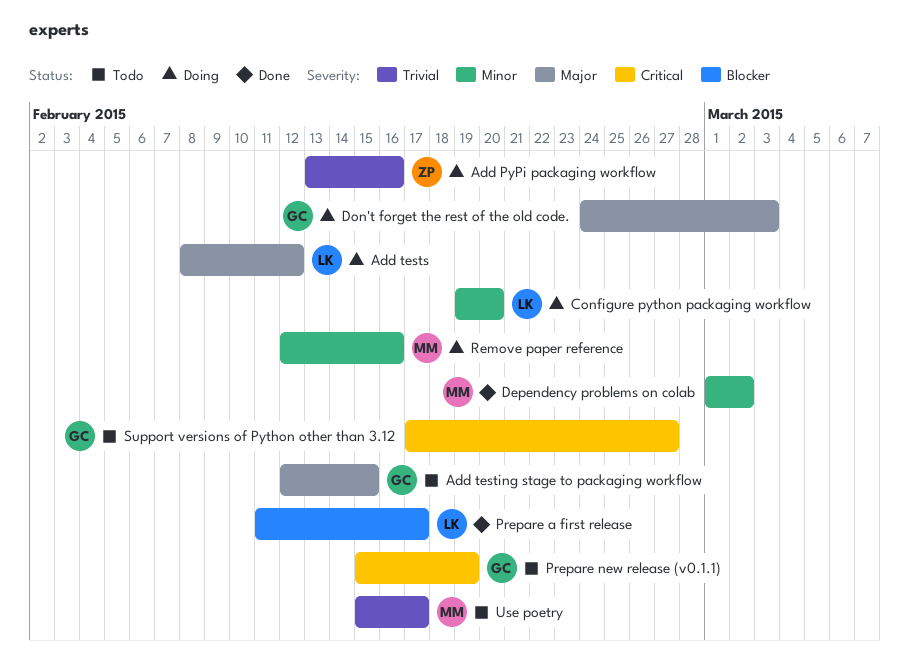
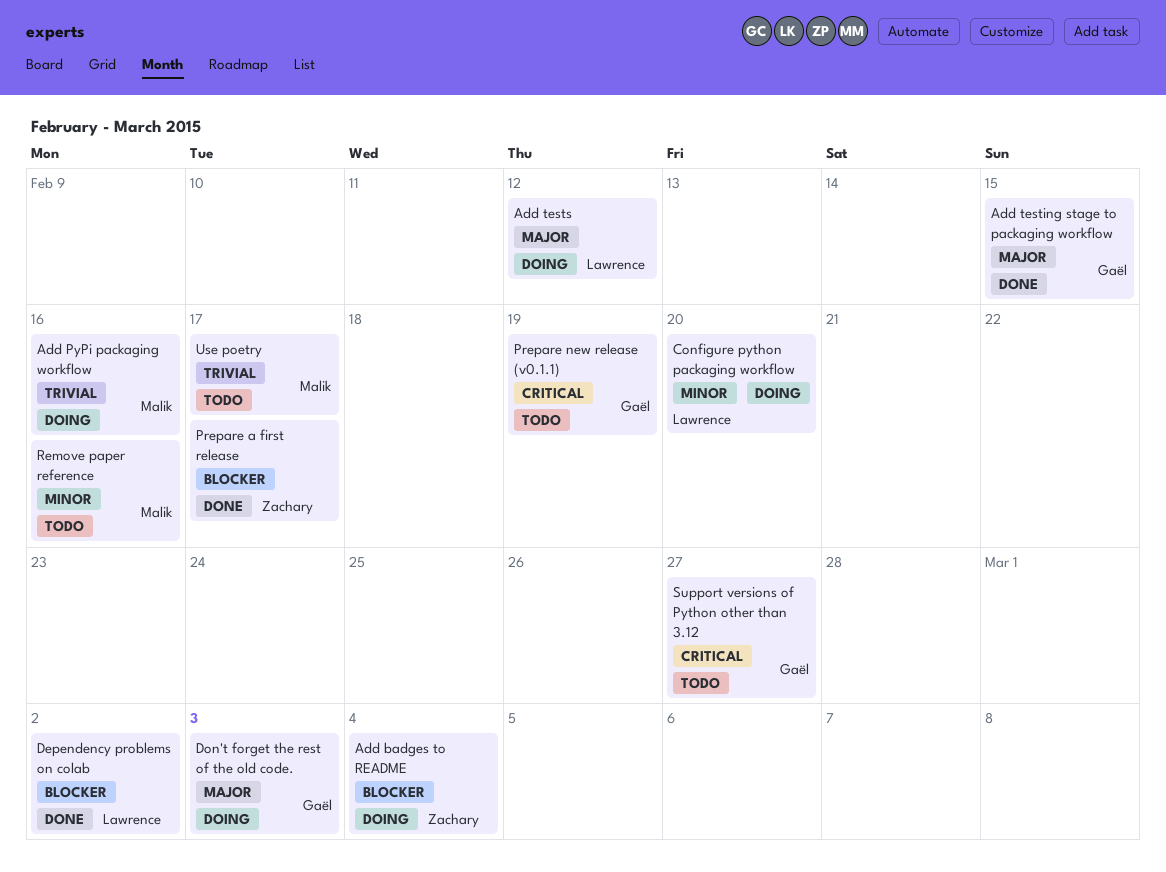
Add badges to README: none -> present
Add PyPi packaging workflow, owner: Zachary -> Malik
Add testing stage to packaging workflow, status: Todo -> Done
Dependency problems on colab, owner: Malik -> Lawrence
Dependency problems on colab, priority: Minor -> Blocker
Prepare a first release, owner: Lawrence -> Zachary
Remove paper reference, status: Doing -> Todo

